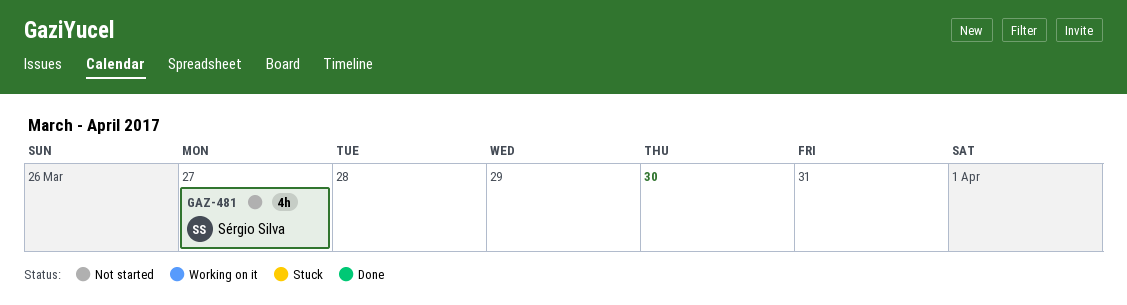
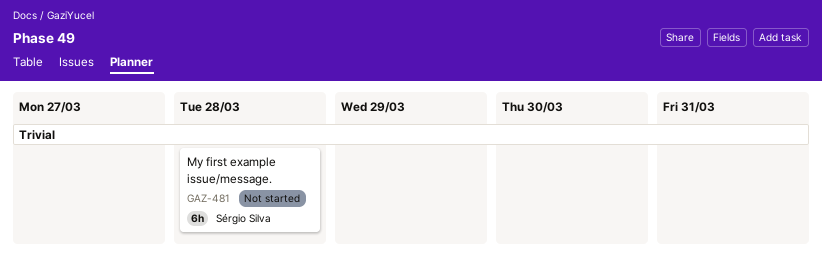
GAZ-481, estimate: 4h -> 6h
GAZ-481, due: Mar 27 -> Mar 28

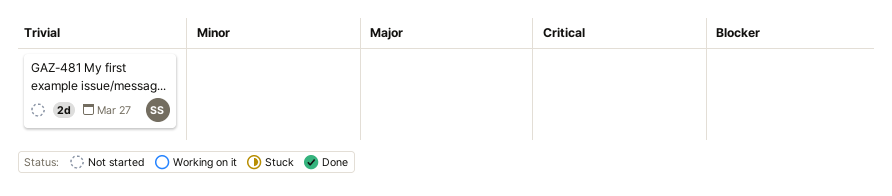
GAZ-481, estimate: 6h -> 2d
GAZ-481, due: Mar 28 -> Mar 27

